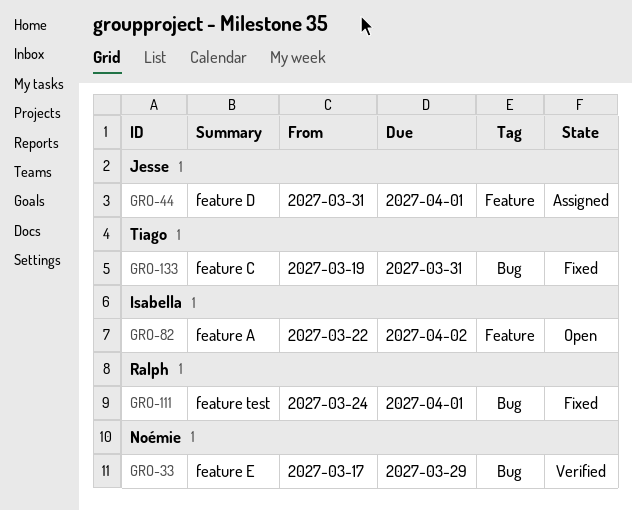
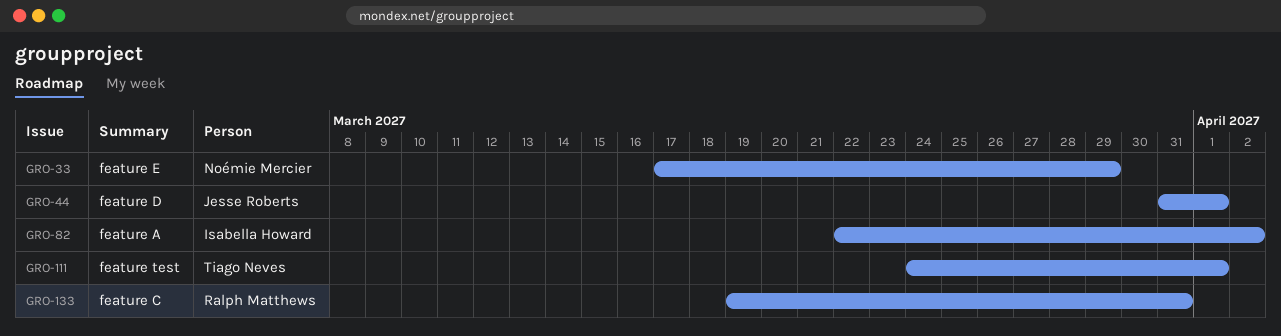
GRO-111, owner: Ralph Matthews -> Tiago Neves
GRO-133, owner: Tiago Neves -> Ralph Matthews

